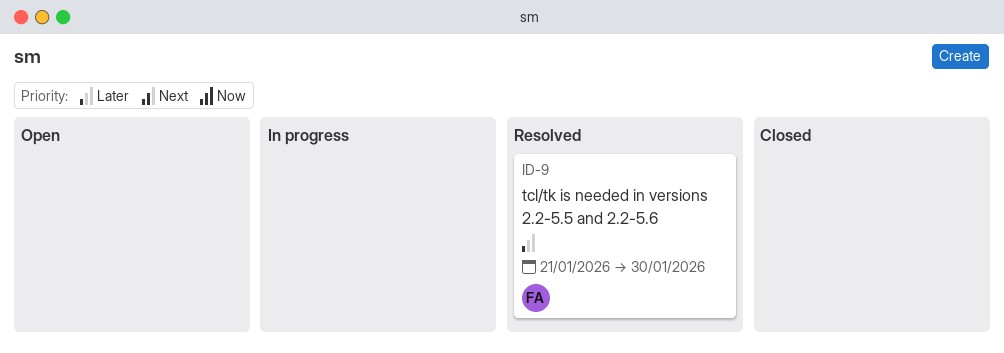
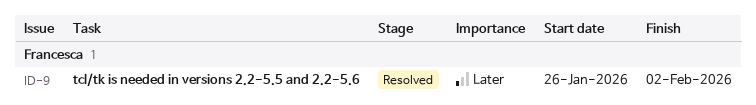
ID-9, start: Jan 21 -> Jan 26
ID-9, due: Jan 30 -> Feb 2

